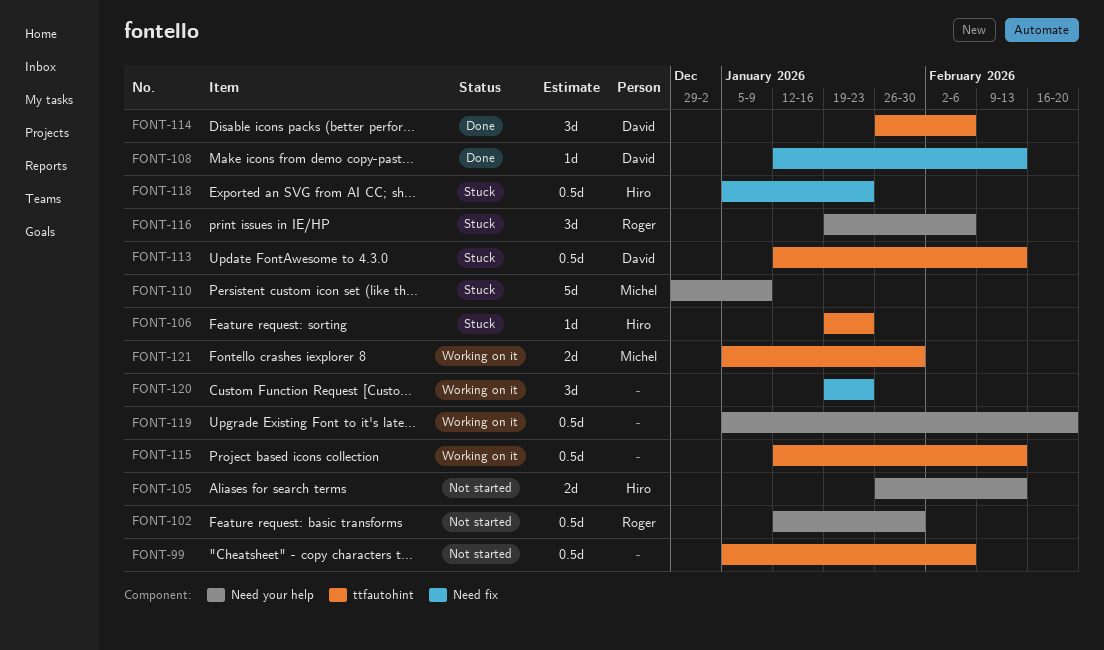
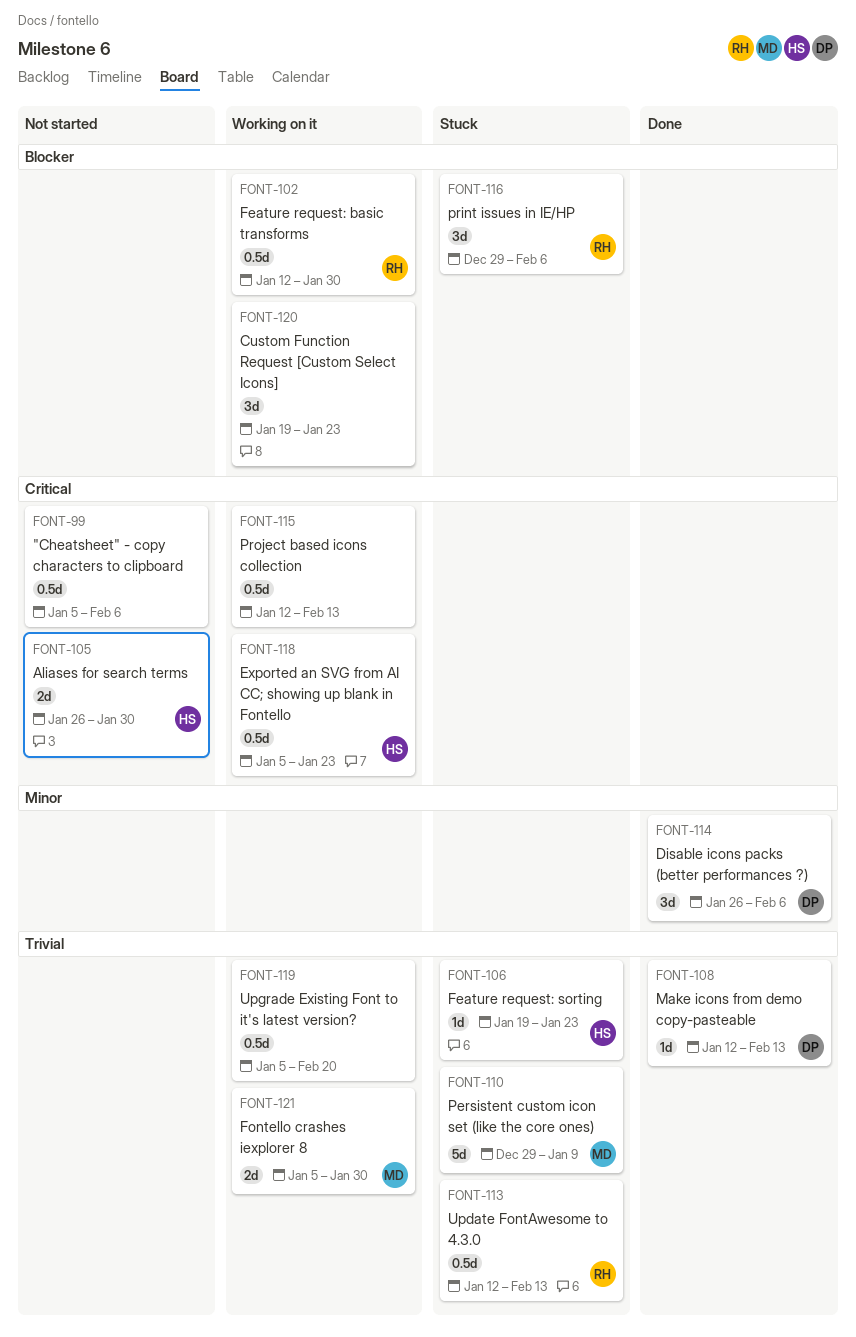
FONT-102, status: Not started -> Working on it
FONT-105, due: Feb 13 -> Jan 30
FONT-113, owner: David -> Roger
FONT-116, start: Jan 19 -> Dec 29
FONT-118, status: Stuck -> Working on it

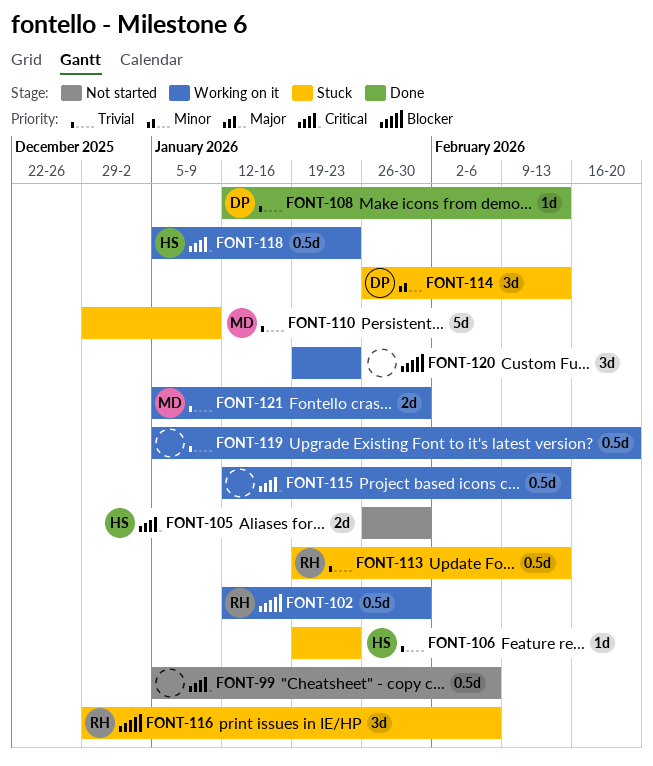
FONT-113, start: Jan 12 -> Jan 19
FONT-114, status: Done -> Stuck
FONT-114, due: Feb 6 -> Feb 13

